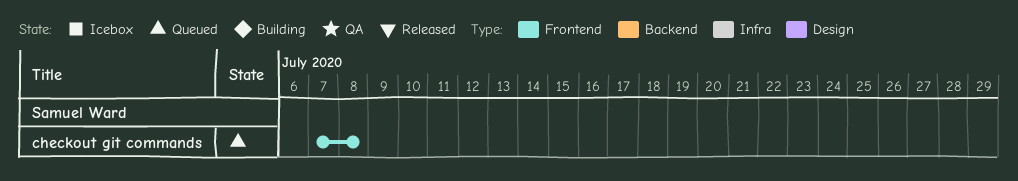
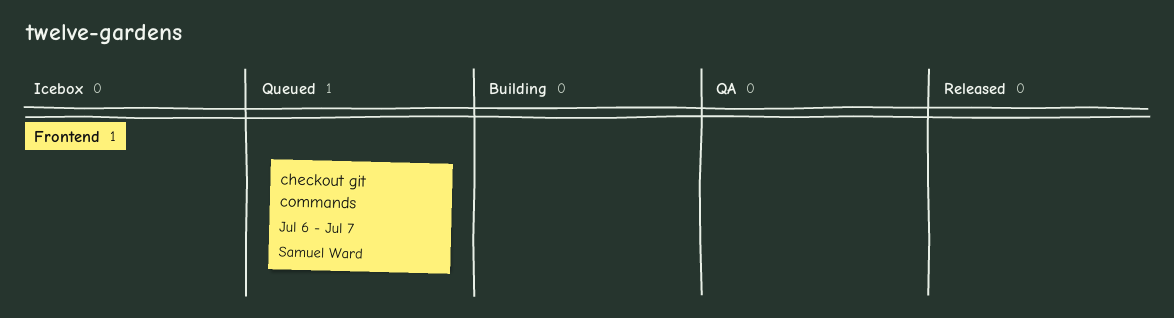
checkout git commands, start: Jul 7 -> Jul 6
checkout git commands, due: Jul 8 -> Jul 7

